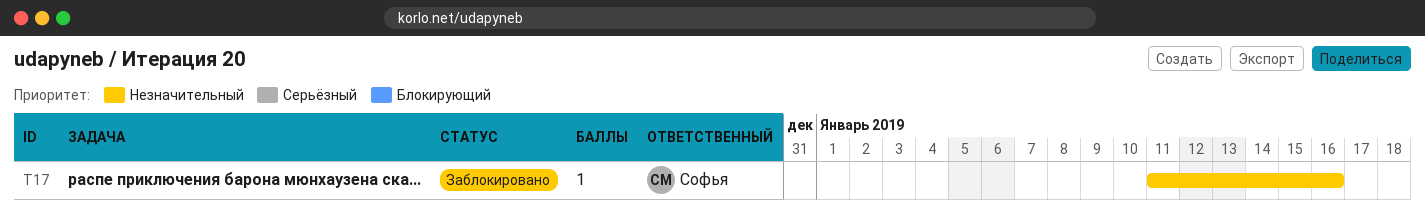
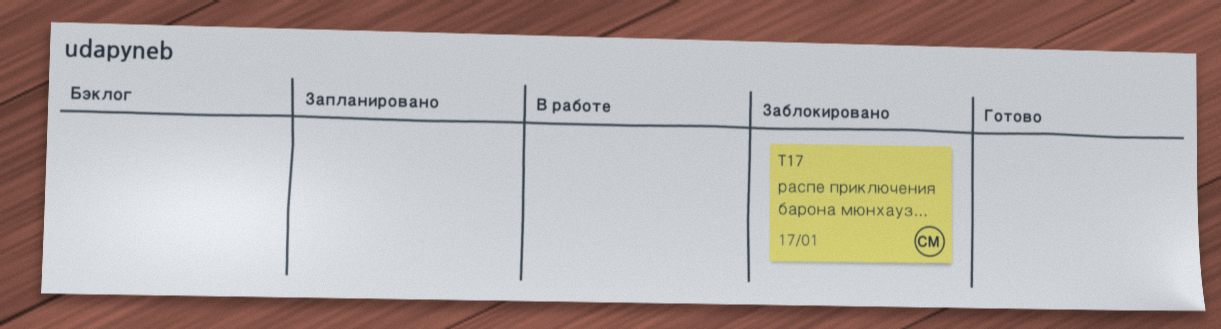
T17, due: Jan 16 -> Jan 17

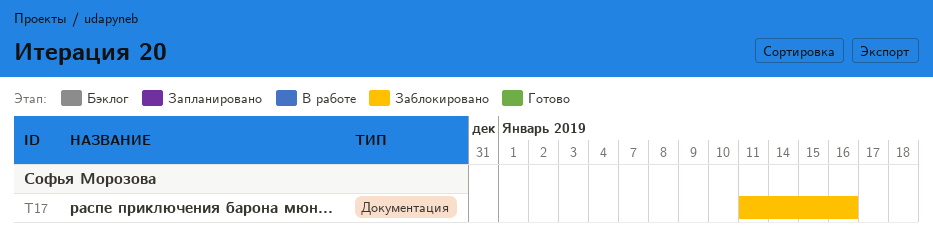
T17, due: Jan 17 -> Jan 16

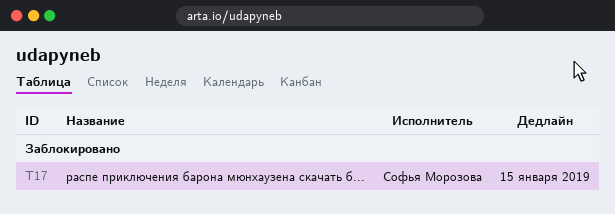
T17, due: Jan 16 -> Jan 15

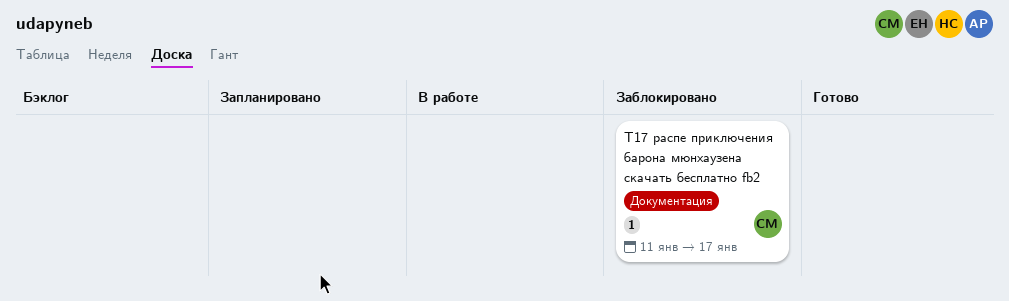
T17, due: Jan 15 -> Jan 17

